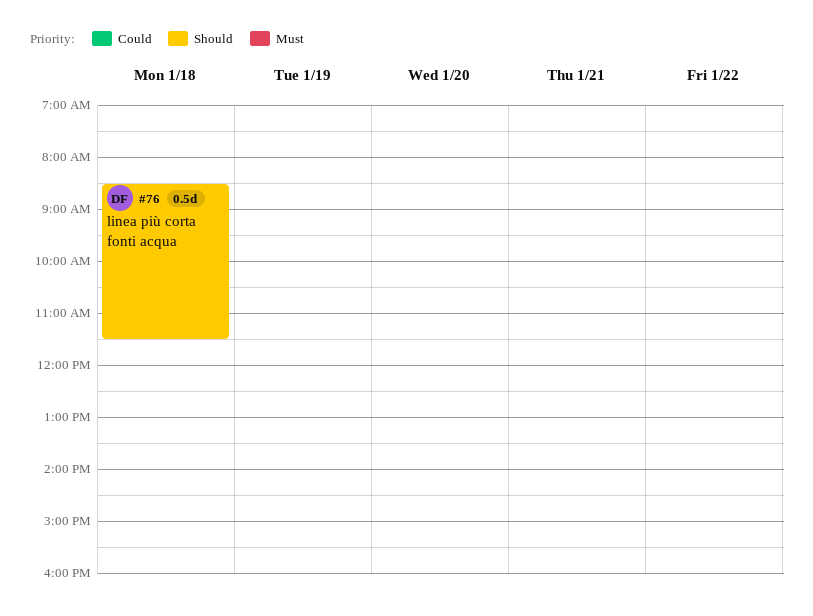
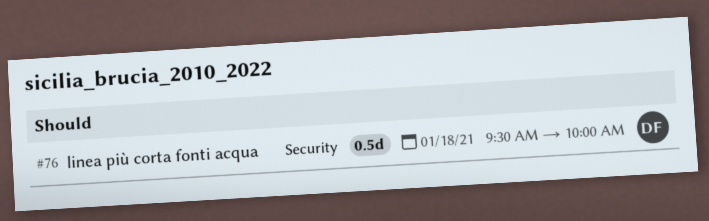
#76, begins: 08:30 -> 09:30
#76, ends: 11:30 -> 10:00

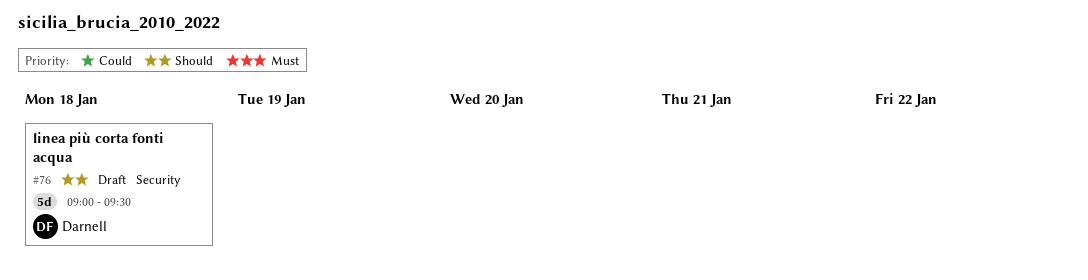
#76, estimate: 0.5d -> 5d
#76, begins: 09:30 -> 09:00
#76, ends: 10:00 -> 09:30

